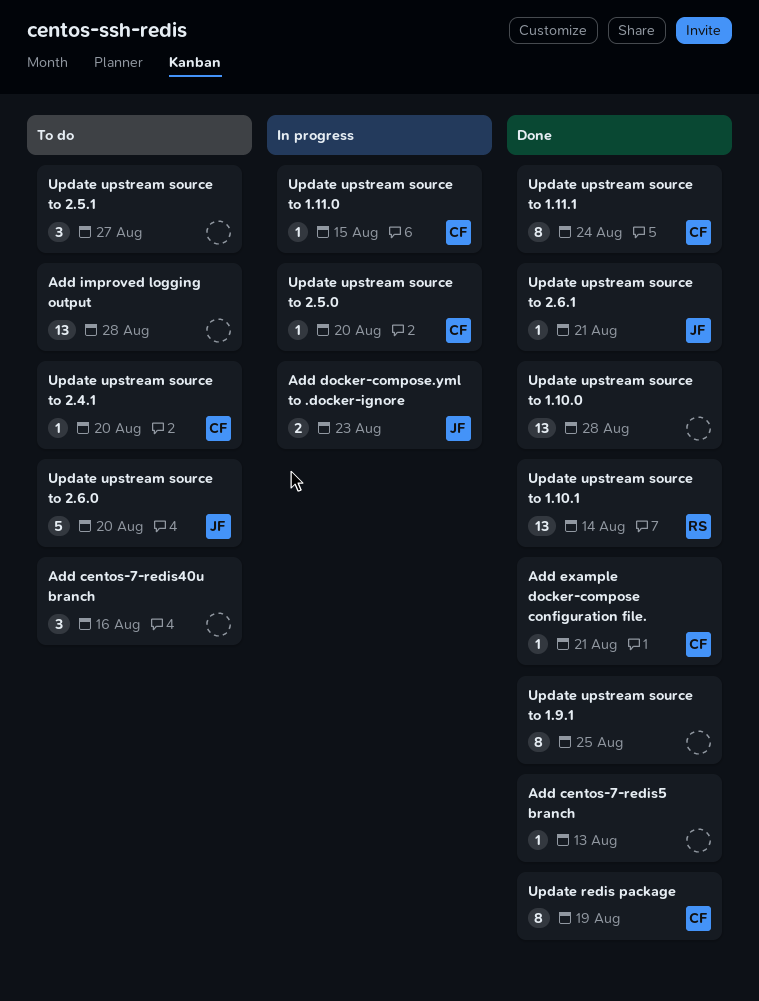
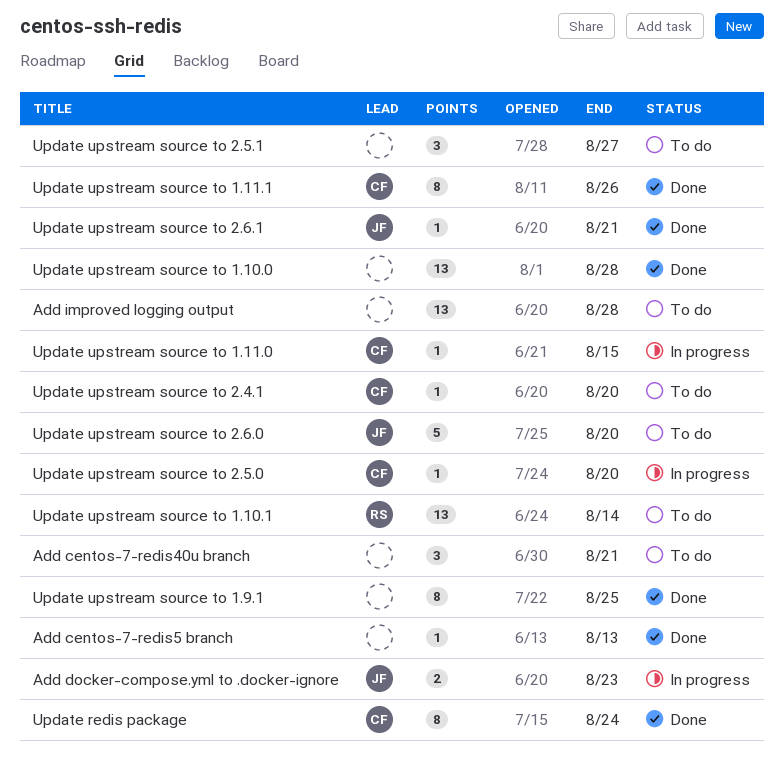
Add centos-7-redis40u branch, due: Aug 16 -> Aug 21
Add example docker-compose configuration file.: present -> none
Update redis package, due: Aug 19 -> Aug 24
Update upstream source to 1.10.1, status: Done -> To do
Update upstream source to 1.11.1, due: Aug 24 -> Aug 26

